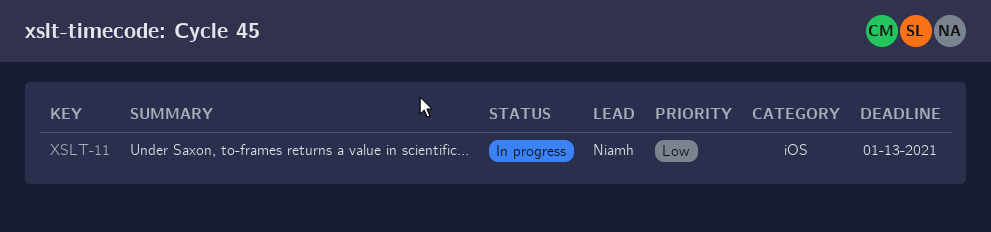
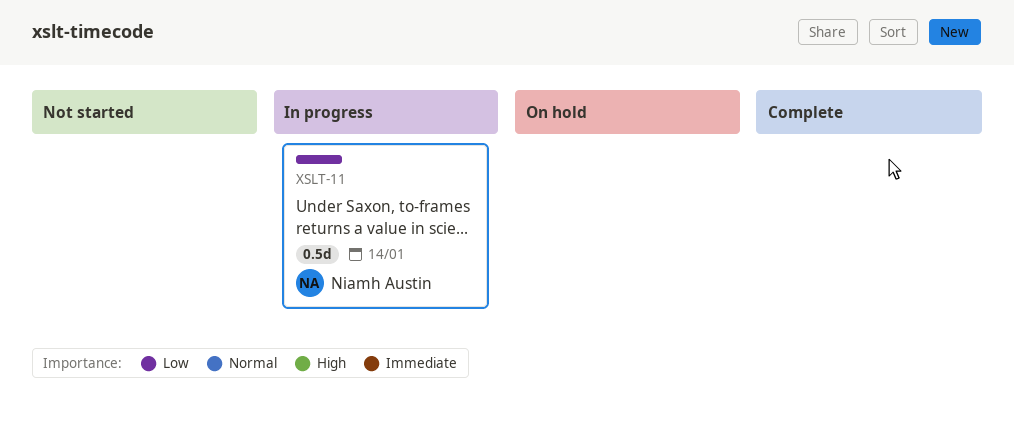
XSLT-11, due: Jan 13 -> Jan 14

